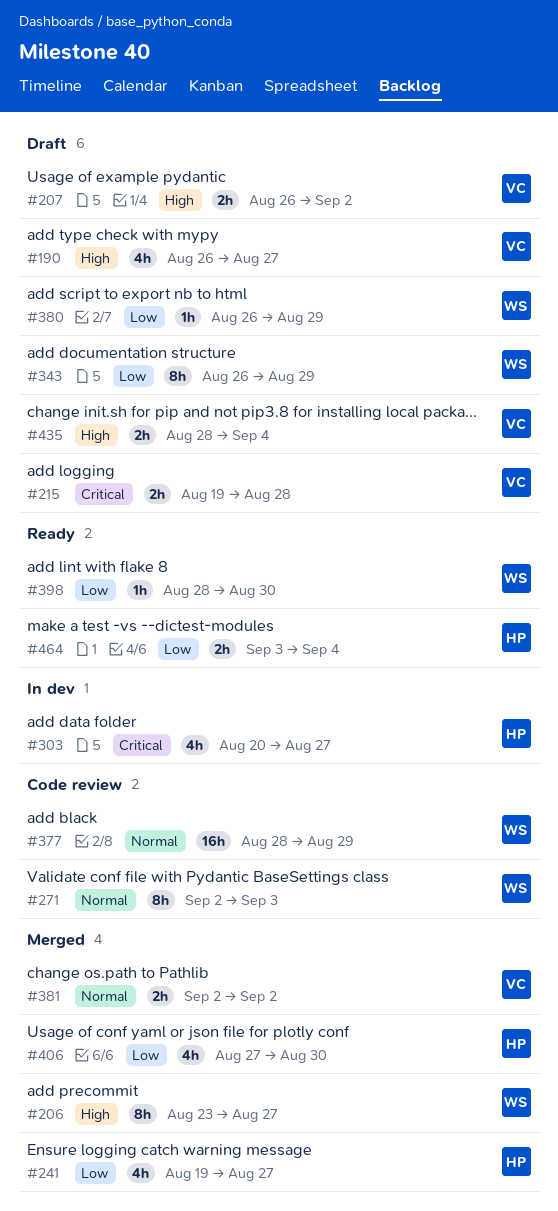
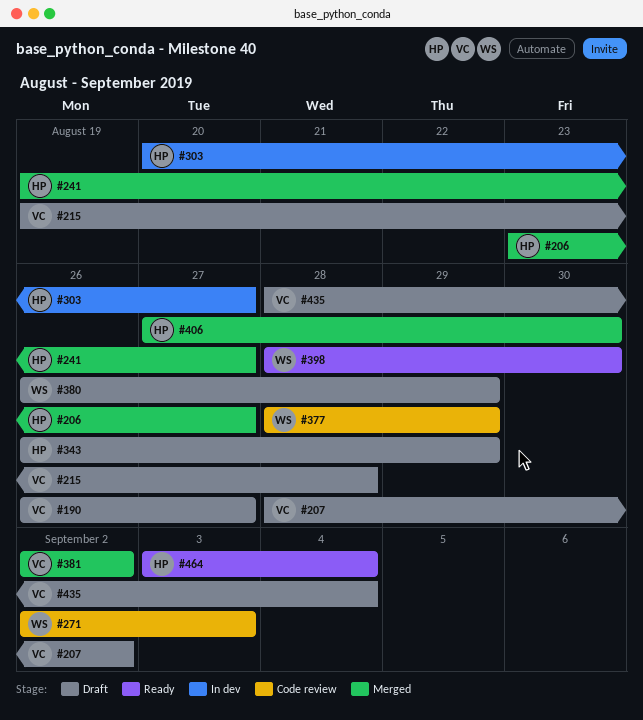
#206, owner: WS -> HP
#207, start: Aug 26 -> Aug 28
#343, owner: WS -> HP

